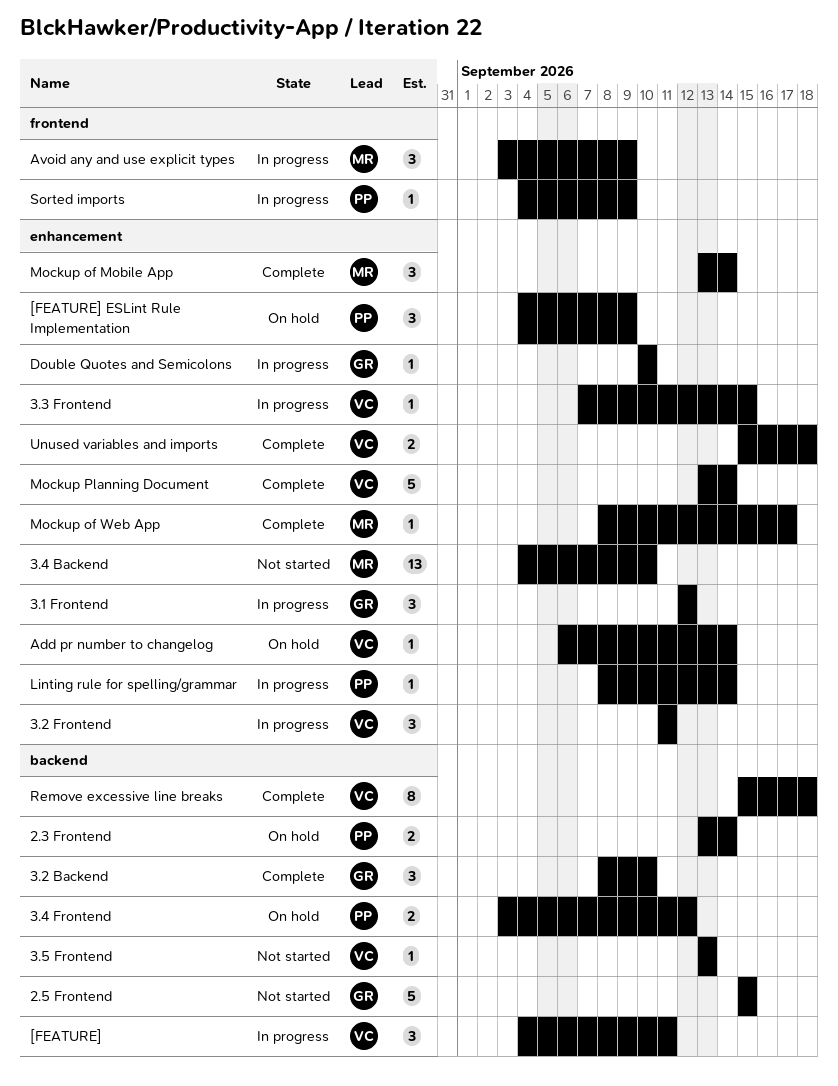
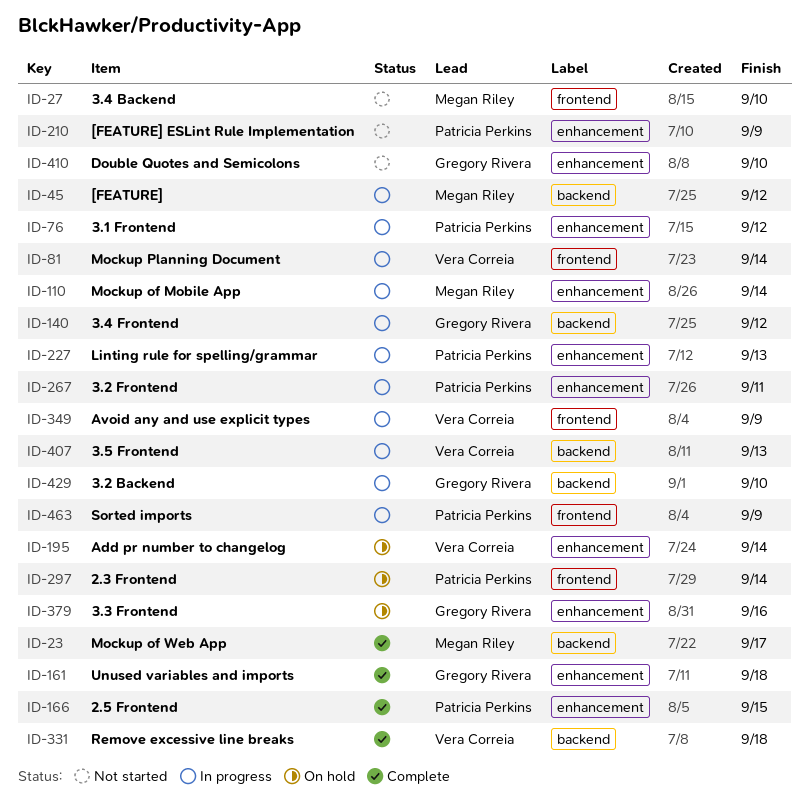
2.3 Frontend, label: backend -> frontend
2.5 Frontend, status: Not started -> Complete
2.5 Frontend, owner: Gregory Rivera -> Patricia Perkins
2.5 Frontend, label: backend -> enhancement
3.1 Frontend, owner: Gregory Rivera -> Patricia Perkins
3.2 Backend, status: Complete -> In progress
3.2 Frontend, owner: Vera Correia -> Patricia Perkins
3.3 Frontend, status: In progress -> On hold
3.3 Frontend, owner: Vera Correia -> Gregory Rivera
3.3 Frontend, due: Sep 15 -> Sep 16
3.4 Backend, label: enhancement -> frontend
3.4 Frontend, status: On hold -> In progress
3.4 Frontend, owner: Patricia Perkins -> Gregory Rivera
3.5 Frontend, status: Not started -> In progress
[FEATURE], owner: Vera Correia -> Megan Riley
[FEATURE], due: Sep 11 -> Sep 12
[FEATURE] ESLint Rule Implementation, status: On hold -> Not started
Avoid any and use explicit types, owner: Megan Riley -> Vera Correia
Double Quotes and Semicolons, status: In progress -> Not started
Linting rule for spelling/grammar, due: Sep 14 -> Sep 13
Mockup of Mobile App, status: Complete -> In progress
Mockup of Web App, label: enhancement -> backend
Mockup Planning Document, status: Complete -> In progress
Mockup Planning Document, label: enhancement -> frontend
Unused variables and imports, owner: Vera Correia -> Gregory Rivera

